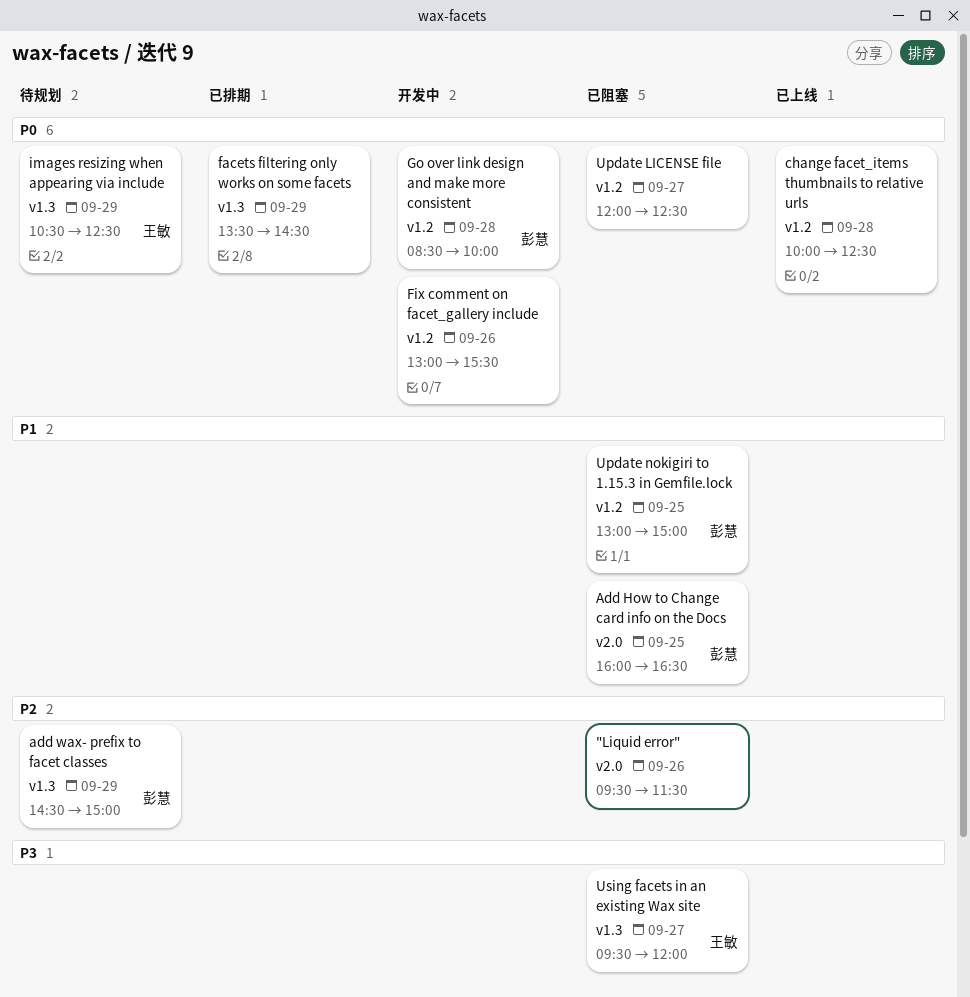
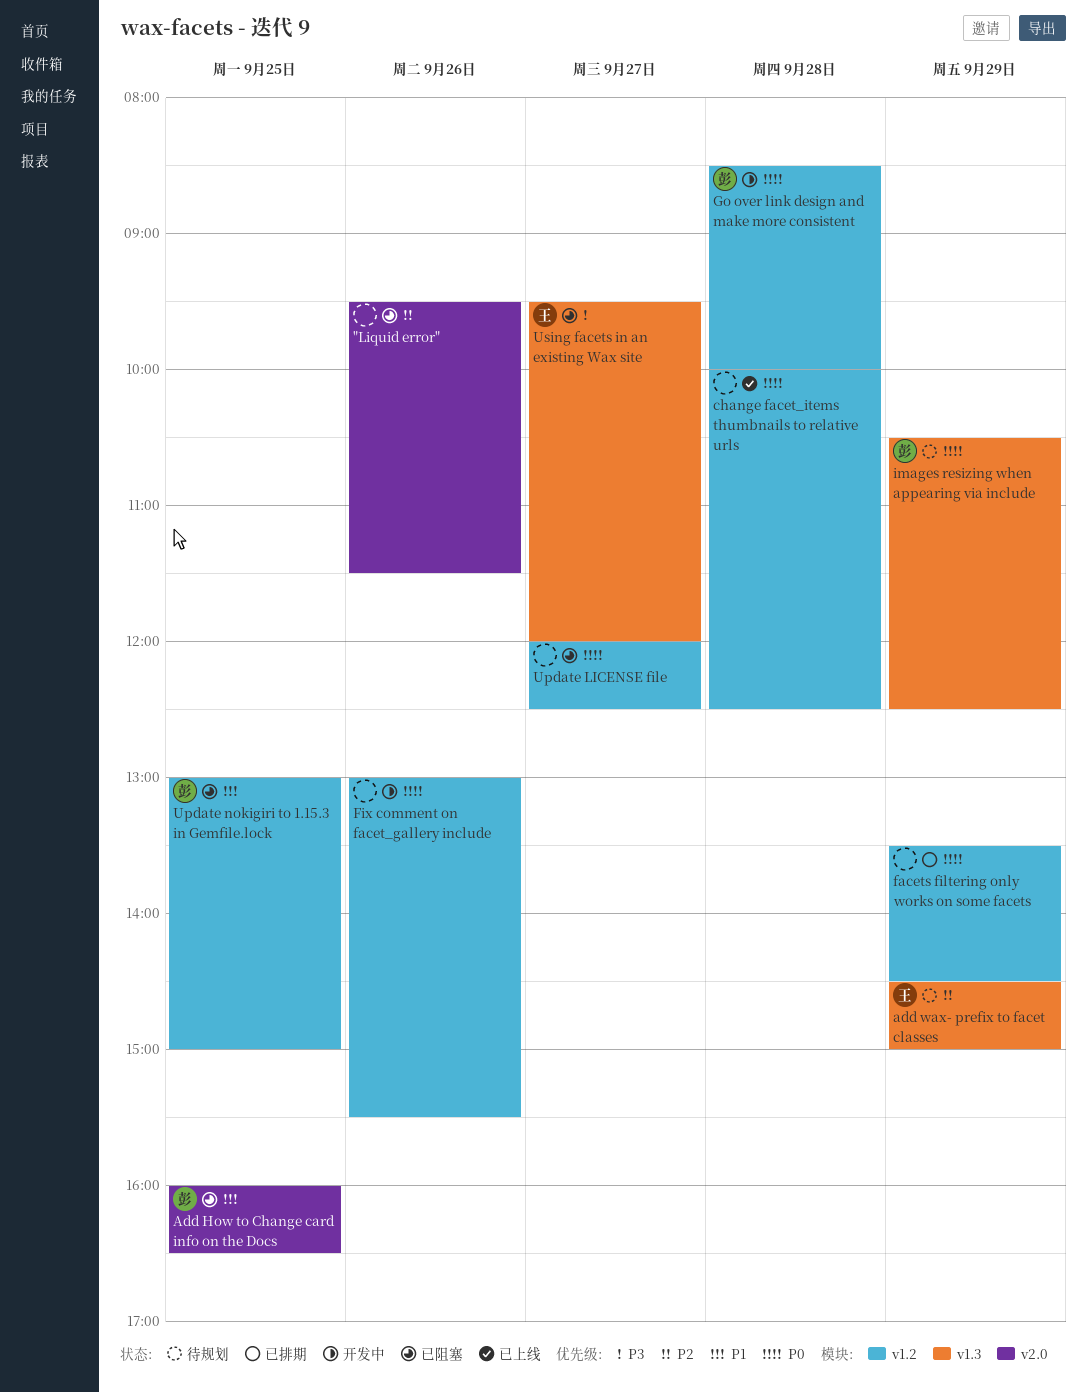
add wax- prefix to facet classes, owner: 彭慧 -> 王敏
facets filtering only works on some facets, label: v1.3 -> v1.2
images resizing when appearing via include, owner: 王敏 -> 彭慧

